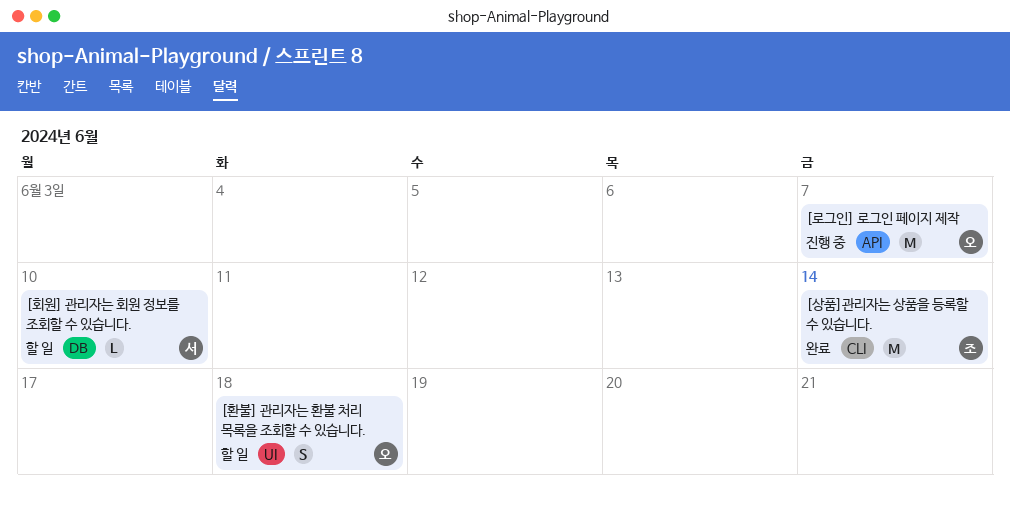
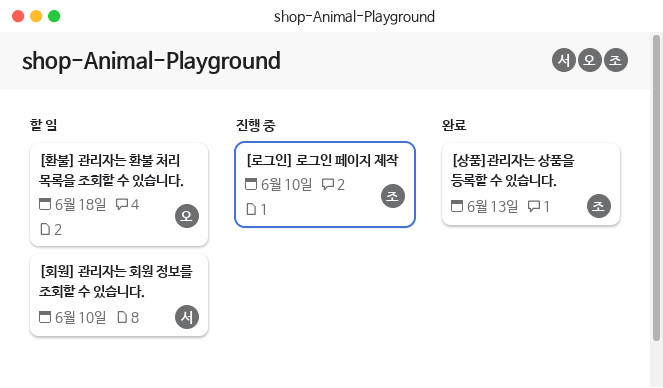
[로그인] 로그인 페이지 제작, owner: 오 -> 조
[로그인] 로그인 페이지 제작, due: Jun 7 -> Jun 10
[상품]관리자는 상품을 등록할 수 있습니다., due: Jun 14 -> Jun 13

